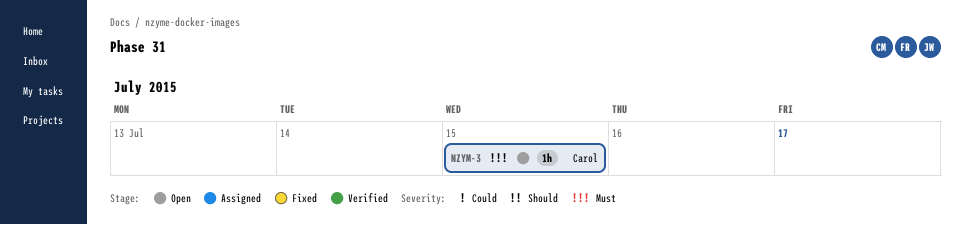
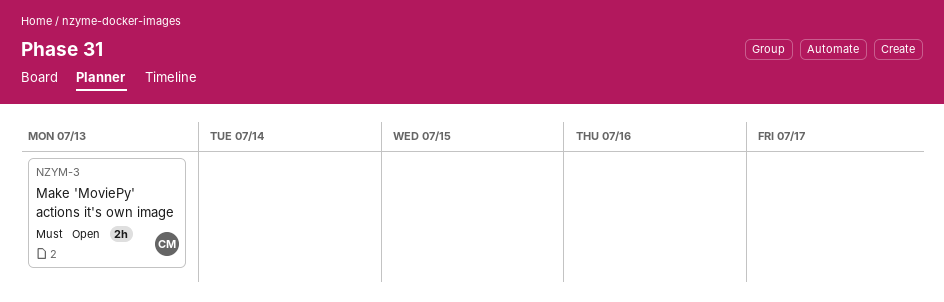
NZYM-3, estimate: 1h -> 2h
NZYM-3, due: Jul 15 -> Jul 13

